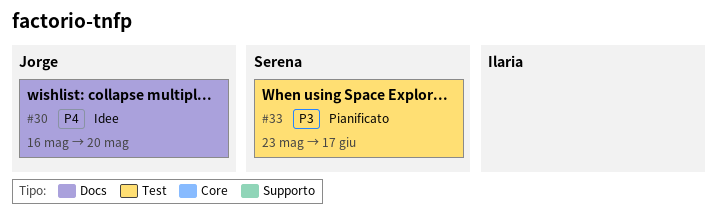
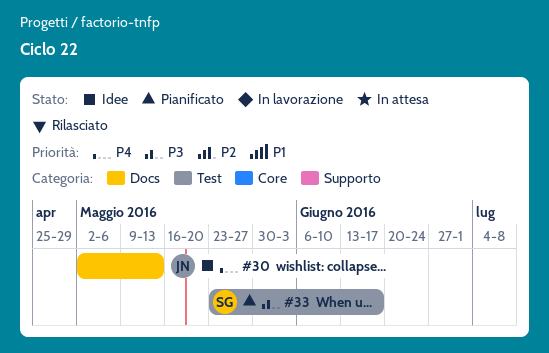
#30, start: May 16 -> May 2
#30, due: May 20 -> May 13

